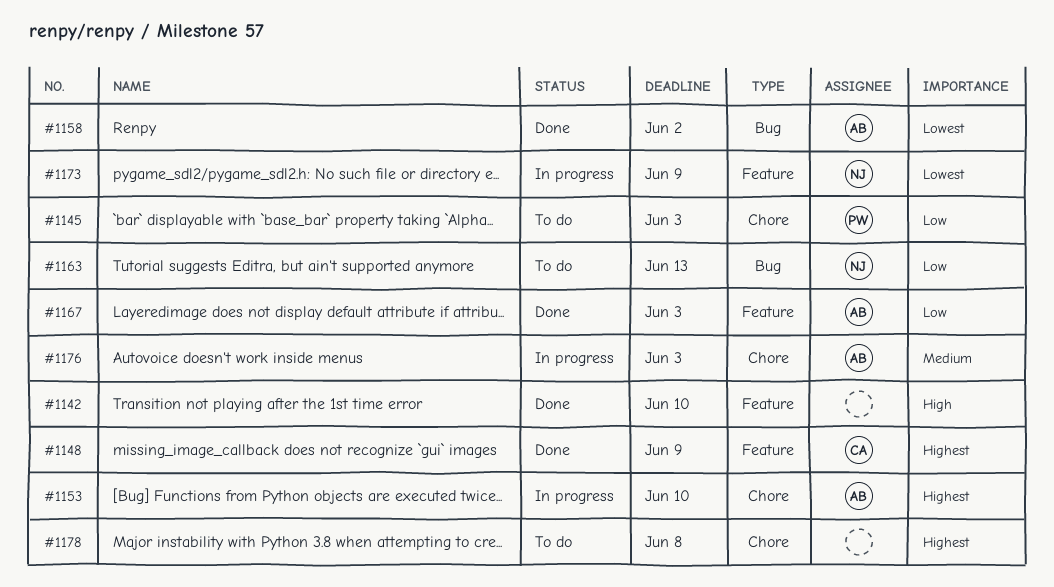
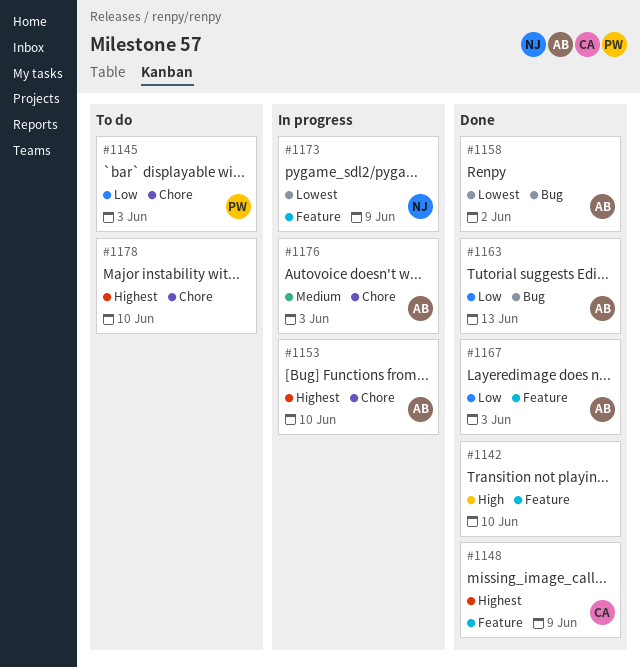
#1163, status: To do -> Done
#1163, owner: NJ -> AB
#1178, due: Jun 8 -> Jun 10

